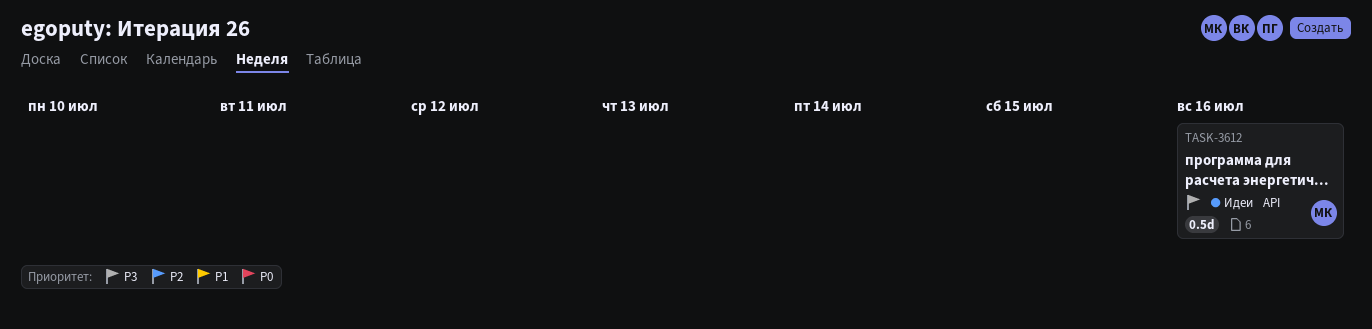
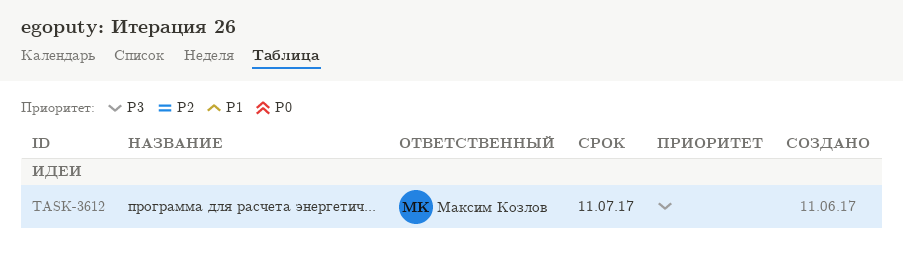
TASK-3612, due: Jul 16 -> Jul 11

